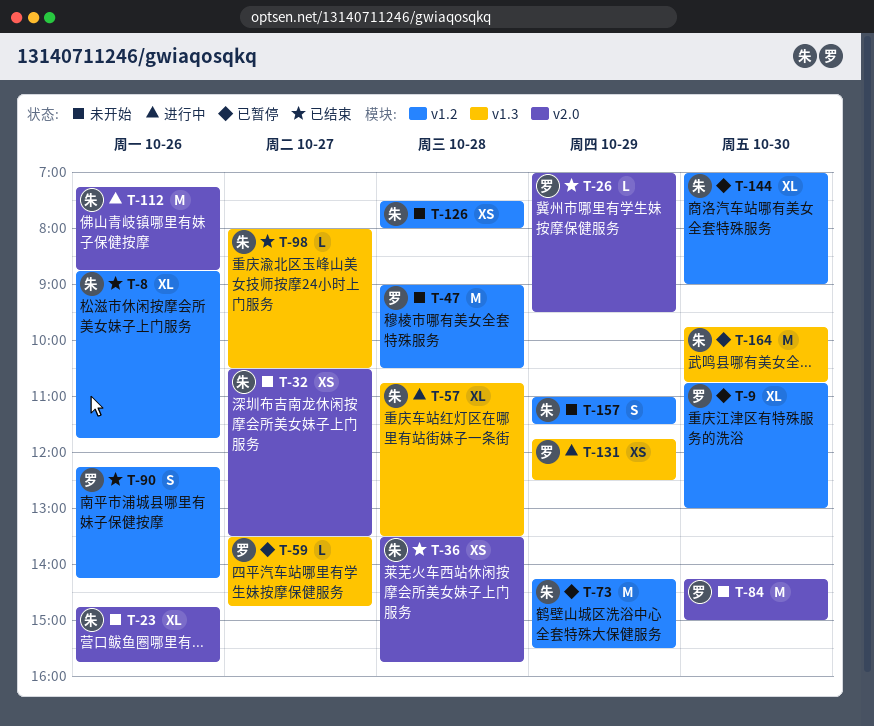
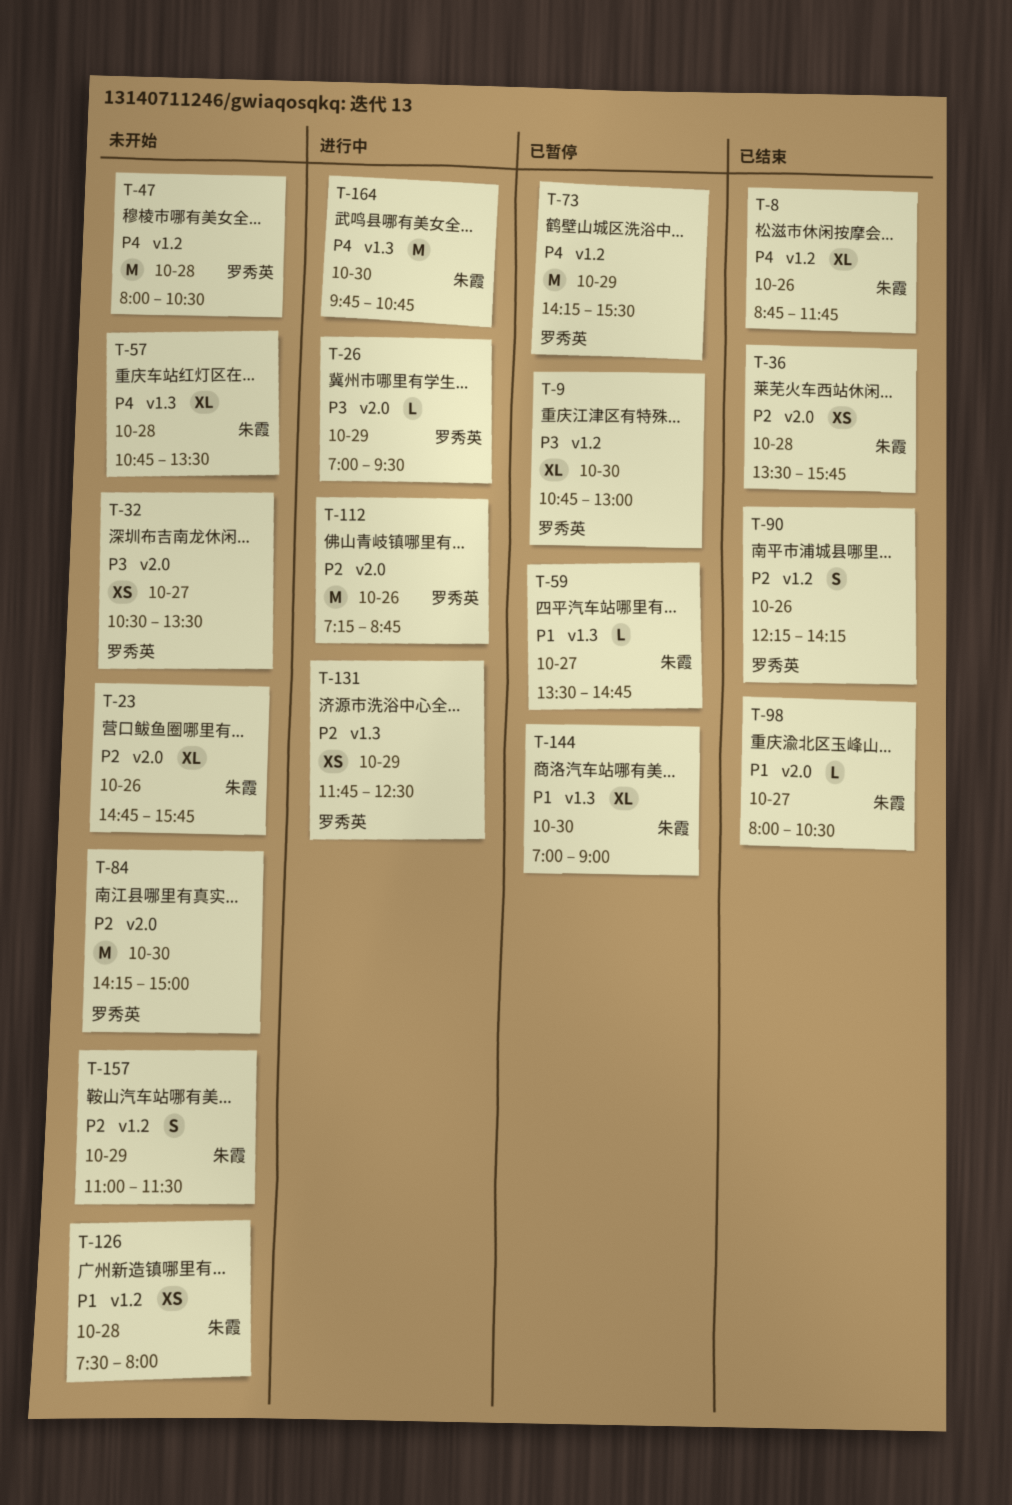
T-26, status: 已结束 -> 进行中
T-32, owner: 朱霞 -> 罗秀英
T-47, begins: 09:00 -> 08:00
T-57, status: 进行中 -> 未开始
T-59, owner: 罗秀英 -> 朱霞
T-73, owner: 朱霞 -> 罗秀英
T-98, label: v1.3 -> v2.0
T-112, owner: 朱霞 -> 罗秀英
T-144, label: v1.2 -> v1.3
T-164, status: 已暂停 -> 进行中

